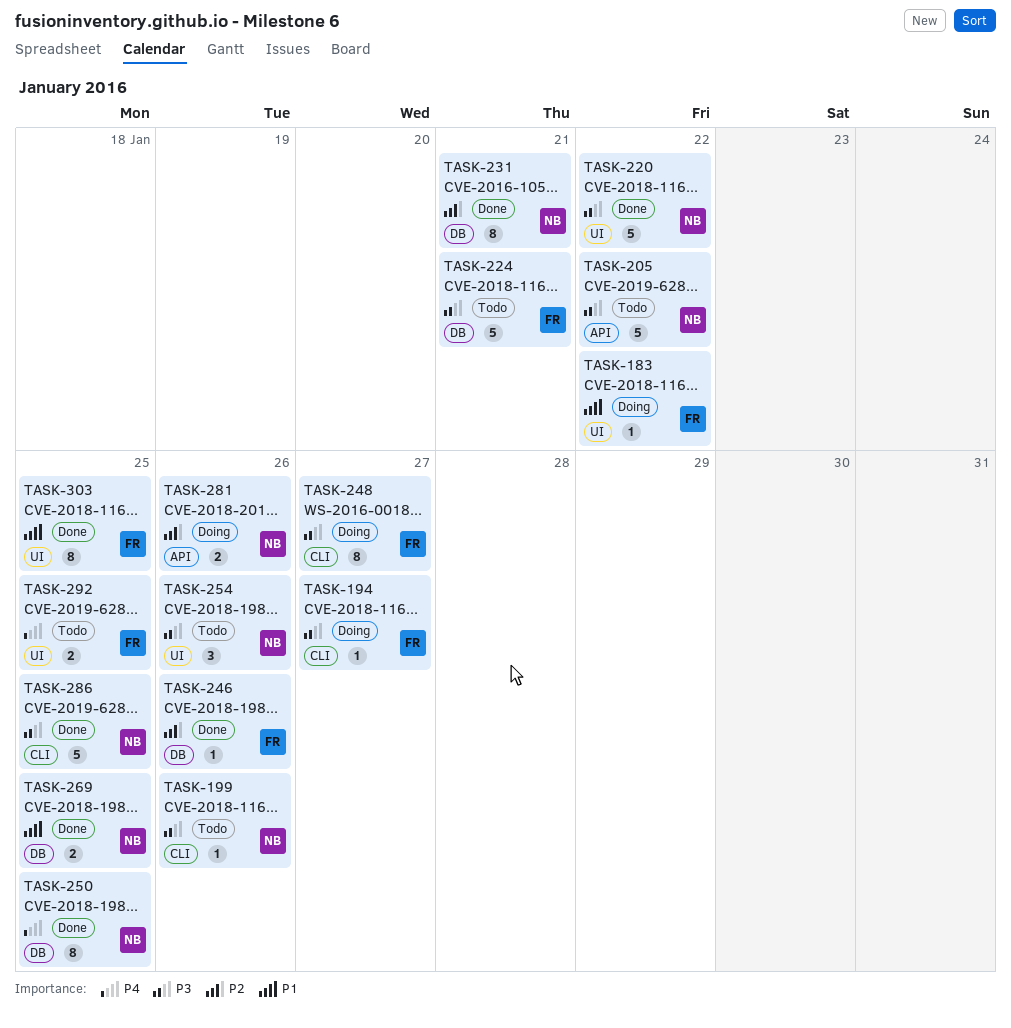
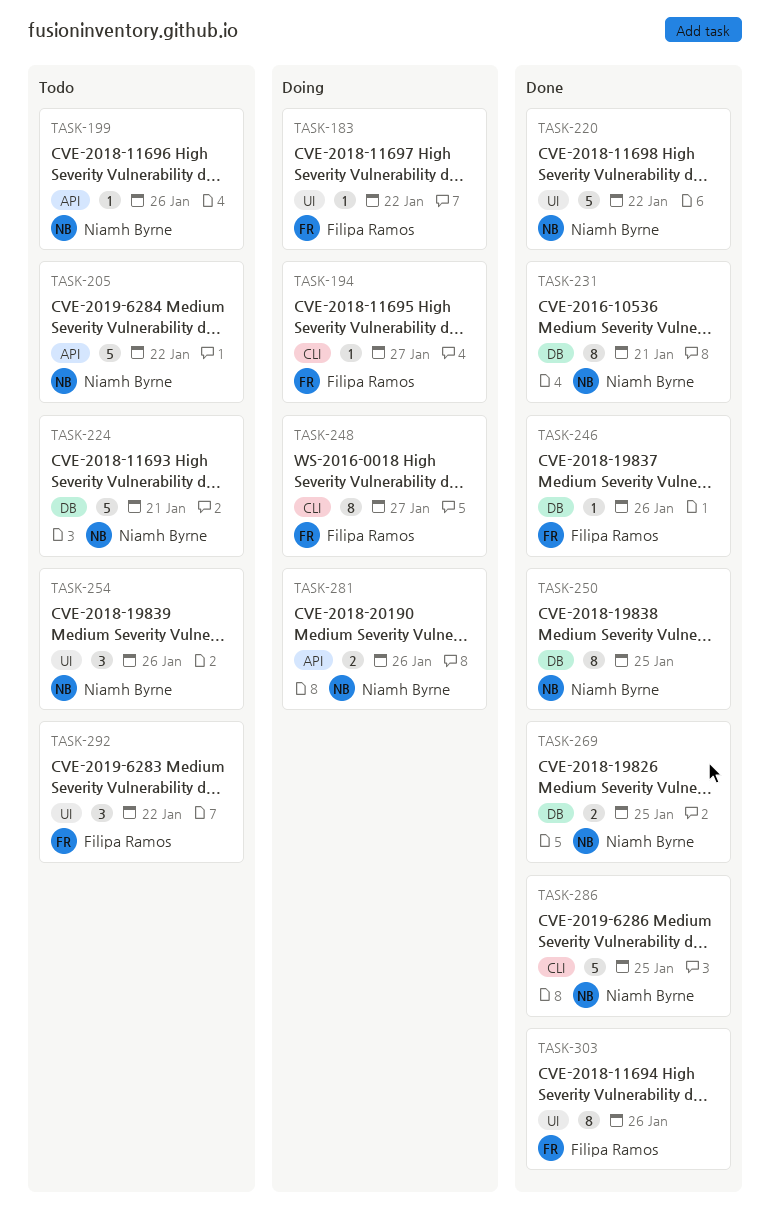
TASK-199, label: CLI -> API
TASK-224, owner: Filipa Ramos -> Niamh Byrne
TASK-292, estimate: 2 -> 3
TASK-292, due: Jan 25 -> Jan 22
TASK-303, due: Jan 25 -> Jan 26

